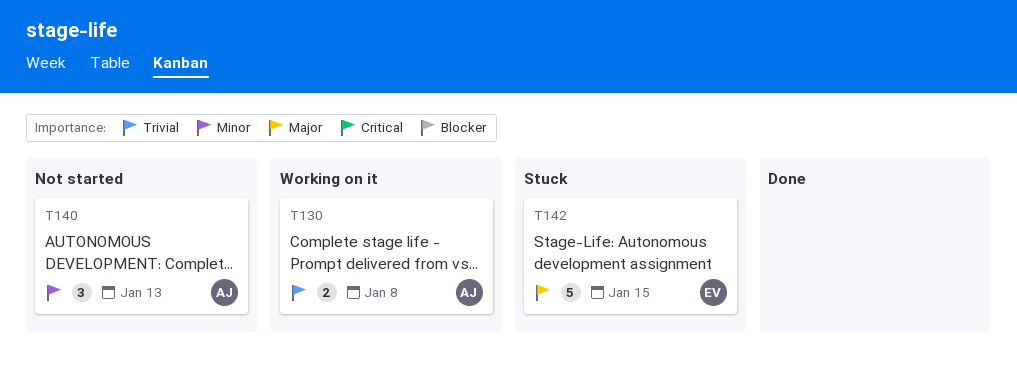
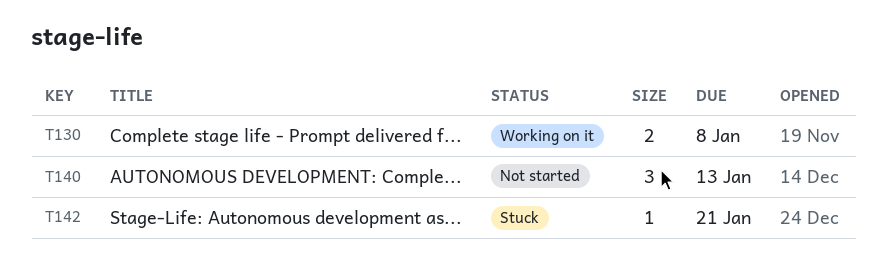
T142, estimate: 5 -> 1
T142, due: Jan 15 -> Jan 21

